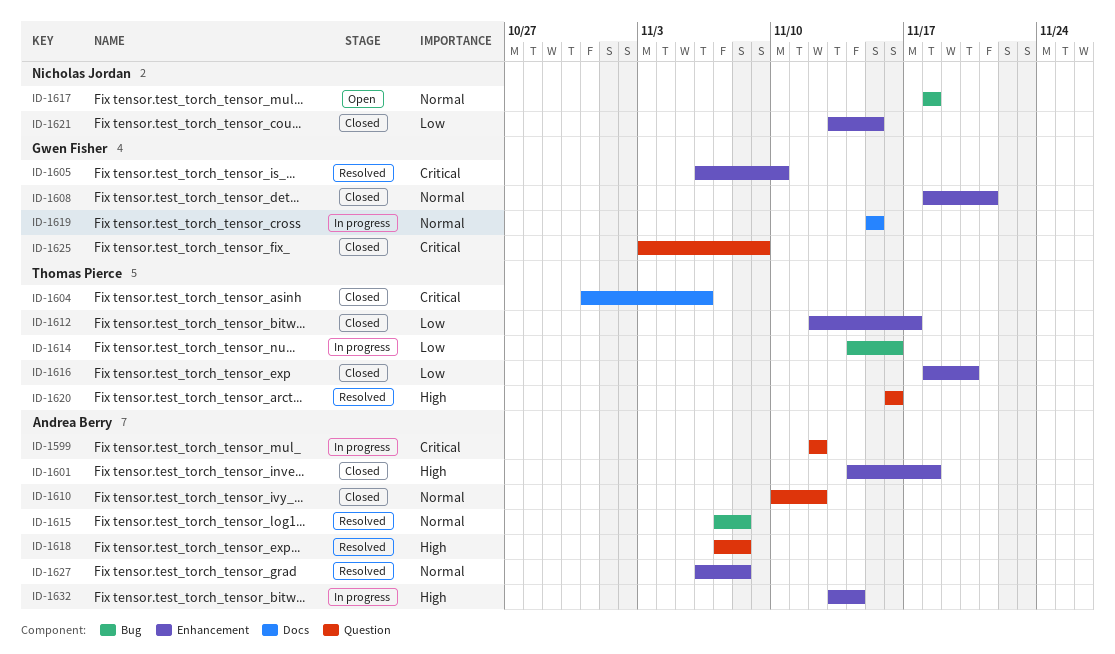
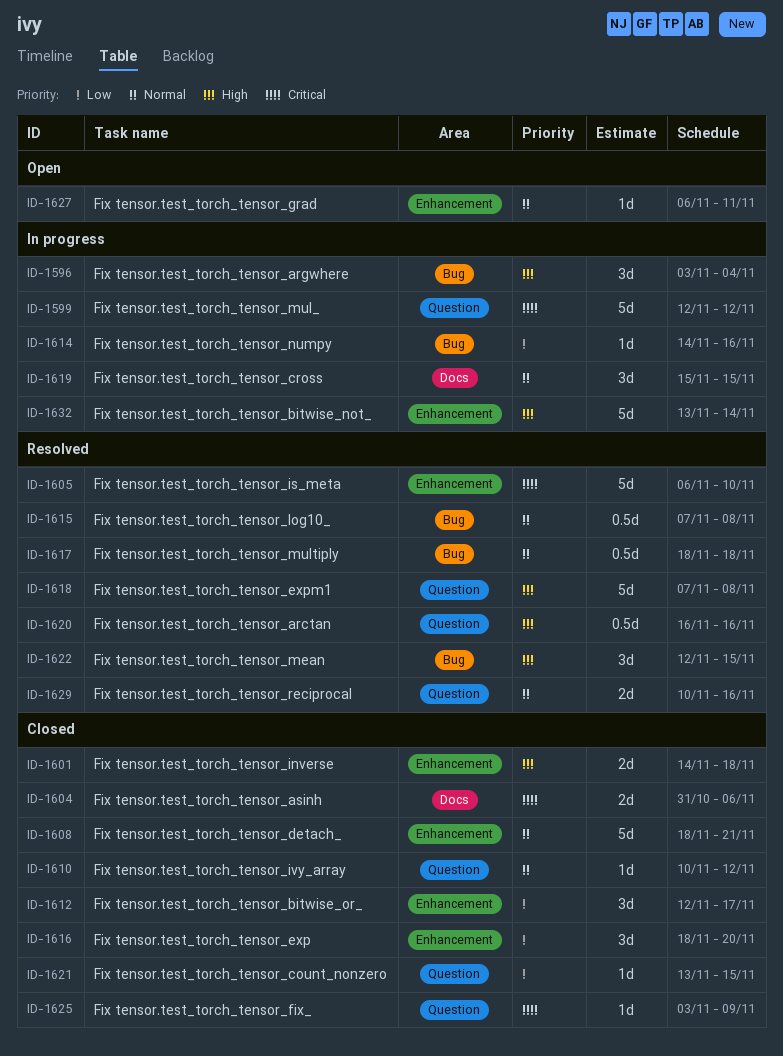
ID-1596: none -> present
ID-1617, status: Open -> Resolved
ID-1621, label: Enhancement -> Question
ID-1622: none -> present
ID-1627, status: Resolved -> Open
ID-1627, due: Nov 8 -> Nov 11
ID-1629: none -> present

